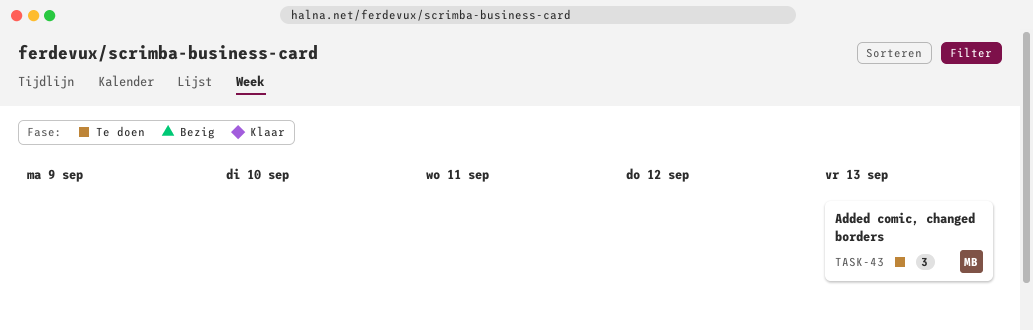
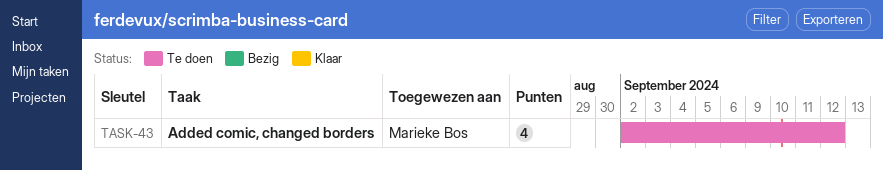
TASK-43, estimate: 3 -> 4
TASK-43, due: Sep 13 -> Sep 12

